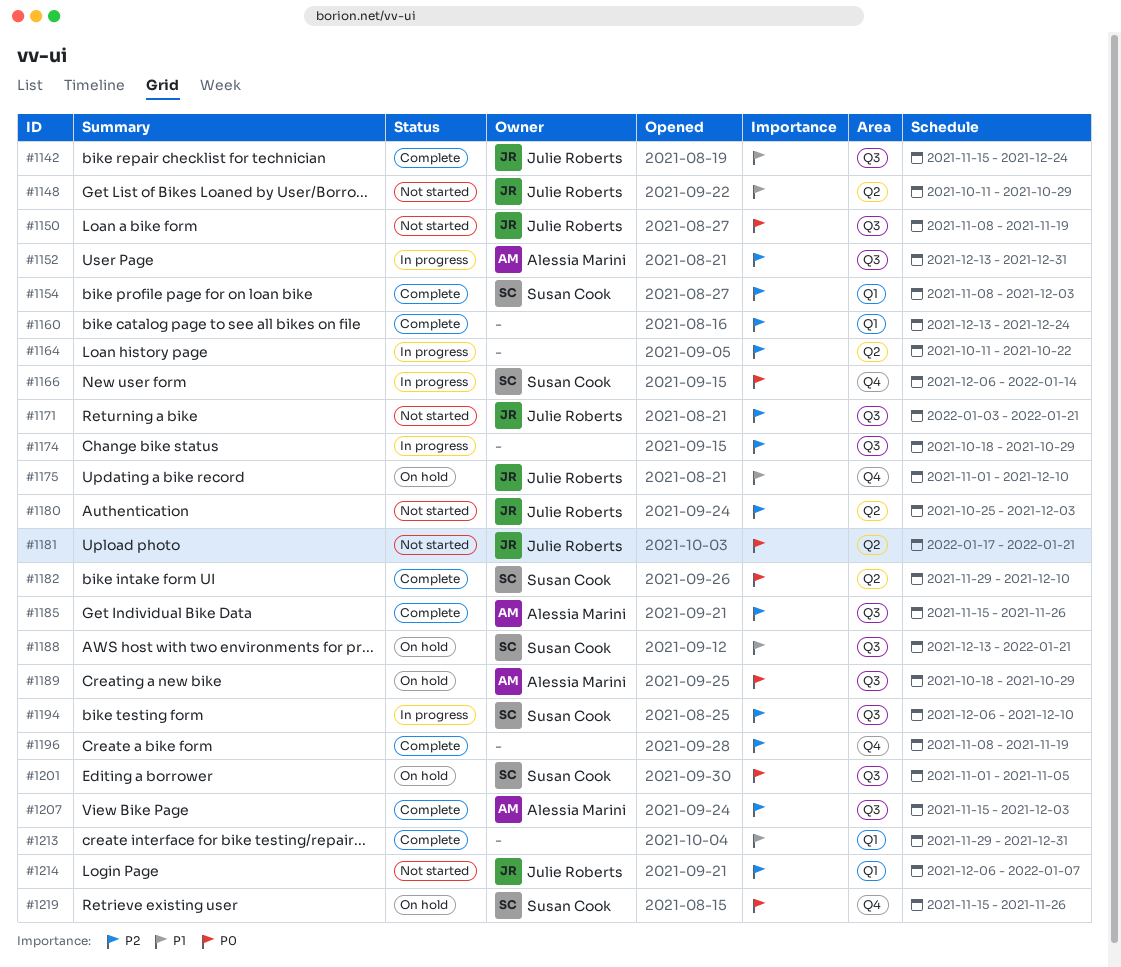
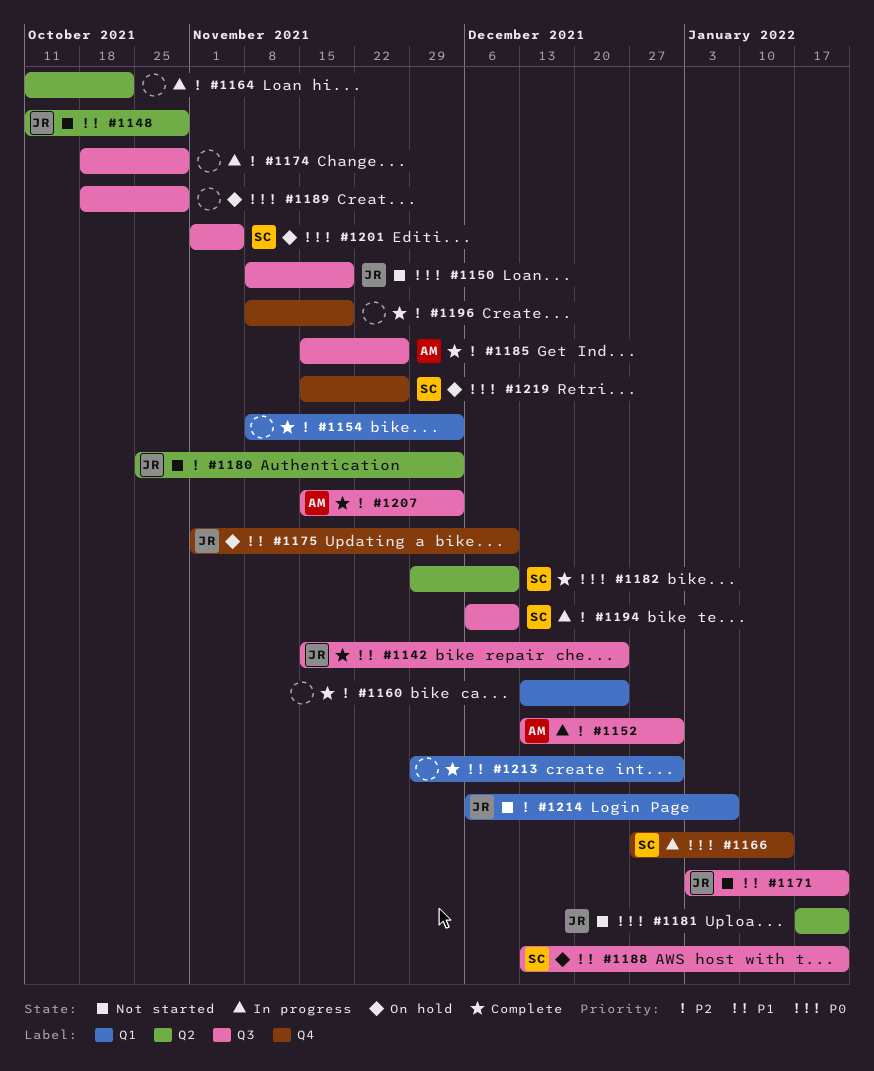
#1154, owner: Susan Cook -> none
#1166, start: Dec 6 -> Dec 27
#1171, priority: P2 -> P1
#1189, owner: Alessia Marini -> none

